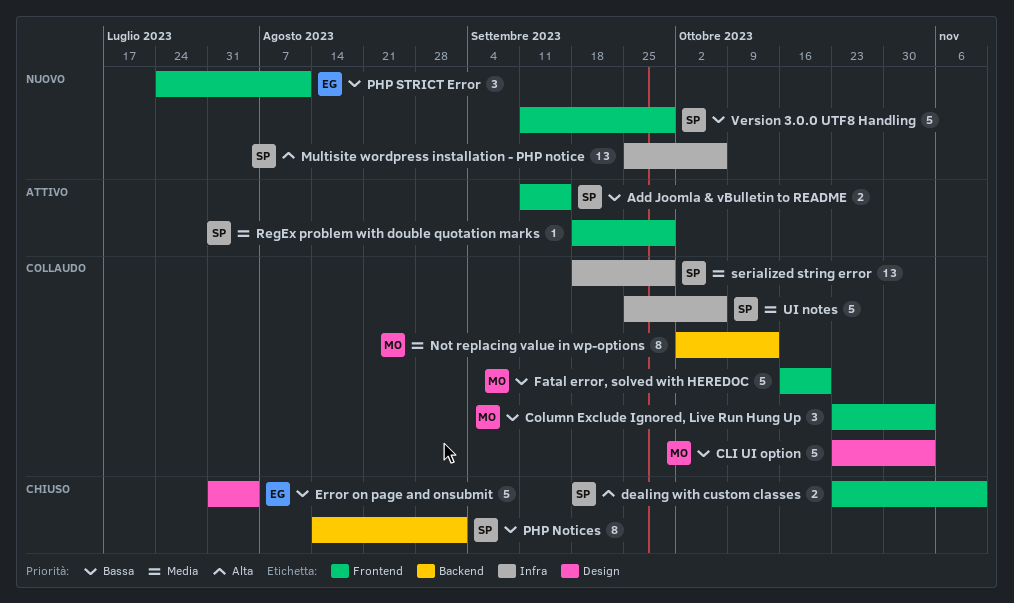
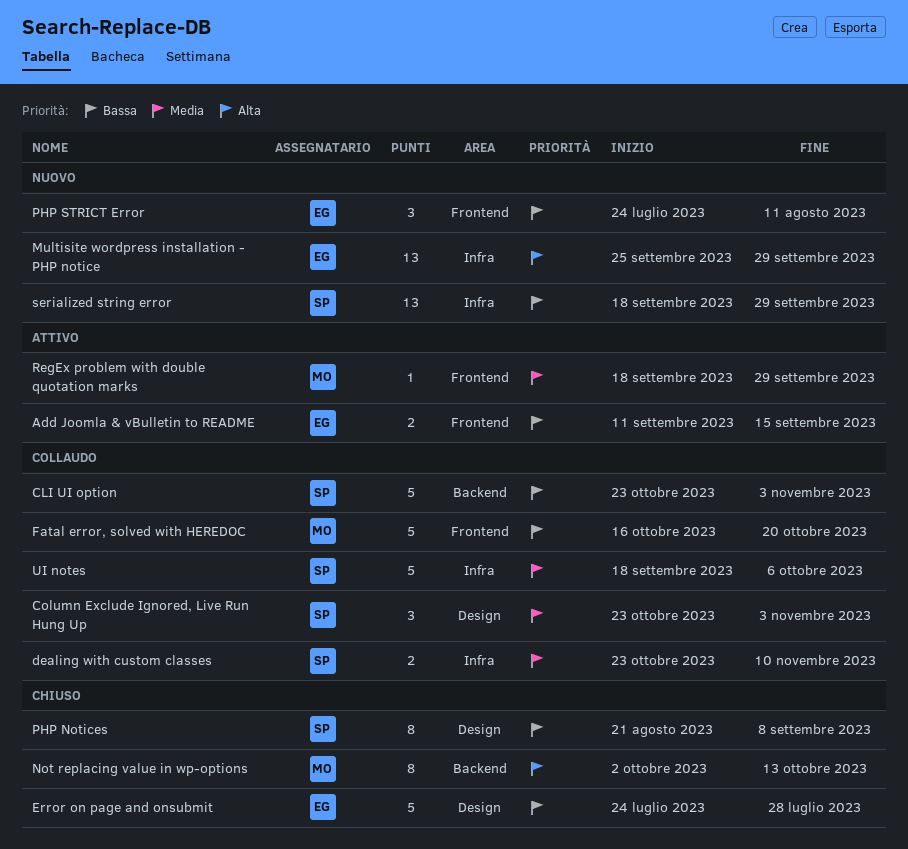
Add Joomla & vBulletin to README, owner: SP -> EG
CLI UI option, owner: MO -> SP
CLI UI option, label: Design -> Backend
Column Exclude Ignored, Live Run Hung Up, owner: MO -> SP
Column Exclude Ignored, Live Run Hung Up, priority: Bassa -> Media
Column Exclude Ignored, Live Run Hung Up, label: Frontend -> Design
dealing with custom classes, status: Chiuso -> Collaudo
dealing with custom classes, priority: Alta -> Media
dealing with custom classes, label: Frontend -> Infra
Error on page and onsubmit, start: Jul 31 -> Jul 24
Error on page and onsubmit, due: Aug 4 -> Jul 28
Multisite wordpress installation - PHP notice, owner: SP -> EG
Multisite wordpress installation - PHP notice, due: Oct 6 -> Sep 29
Not replacing value in wp-options, status: Collaudo -> Chiuso
Not replacing value in wp-options, priority: Media -> Alta
PHP Notices, label: Backend -> Design
PHP Notices, start: Aug 14 -> Aug 21
PHP Notices, due: Sep 1 -> Sep 8
RegEx problem with double quotation marks, owner: SP -> MO
serialized string error, status: Collaudo -> Nuovo
serialized string error, priority: Media -> Bassa
UI notes, start: Sep 25 -> Sep 18
Version 3.0.0 UTF8 Handling: present -> none

